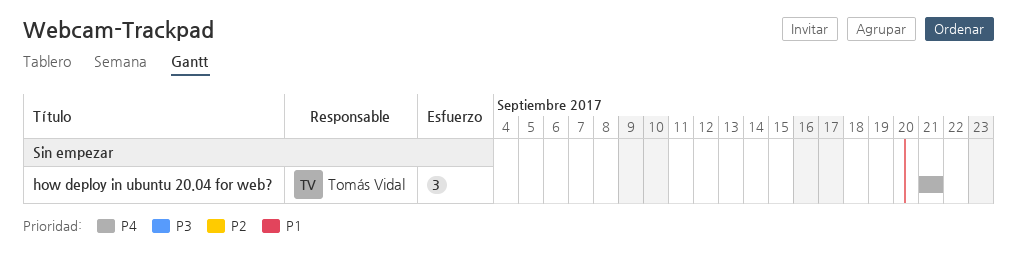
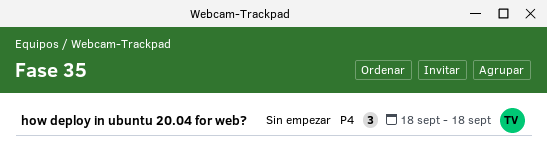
how deploy in ubuntu 20.04 for web?, start: Sep 21 -> Sep 18
how deploy in ubuntu 20.04 for web?, due: Sep 21 -> Sep 18

